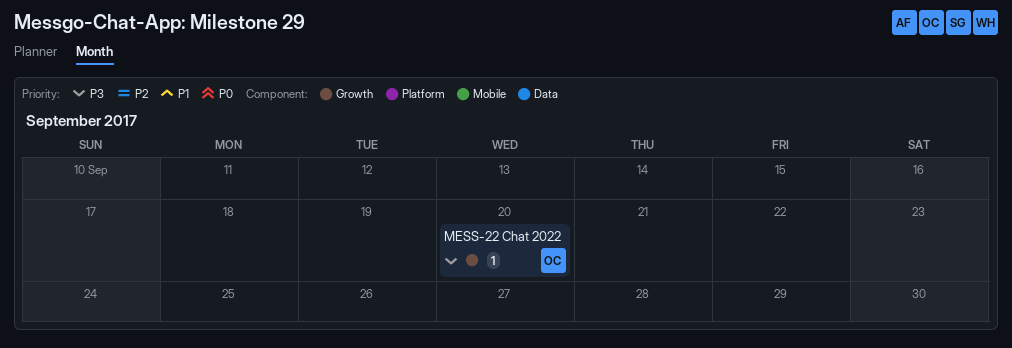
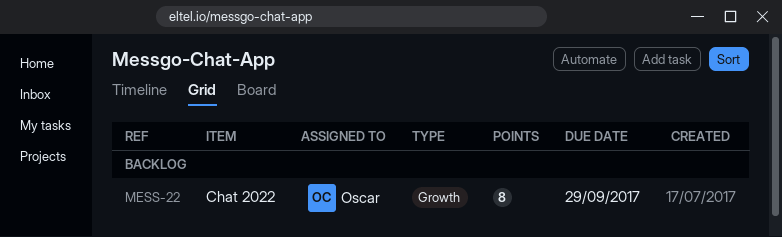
MESS-22, estimate: 1 -> 8
MESS-22, due: Sep 20 -> Sep 29

